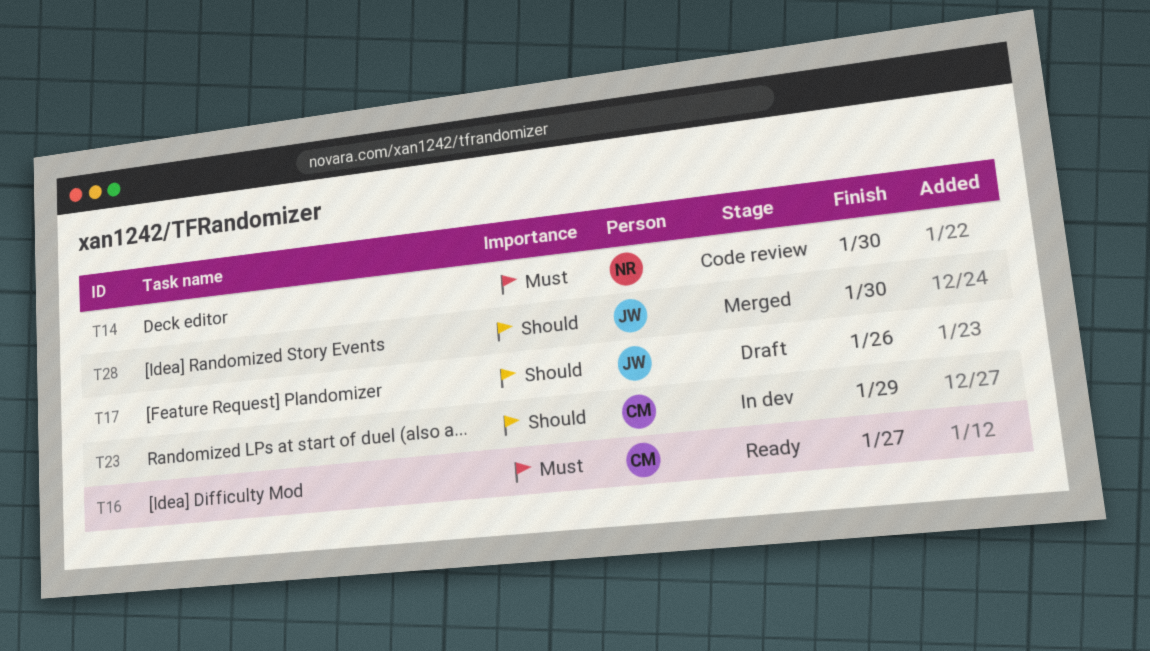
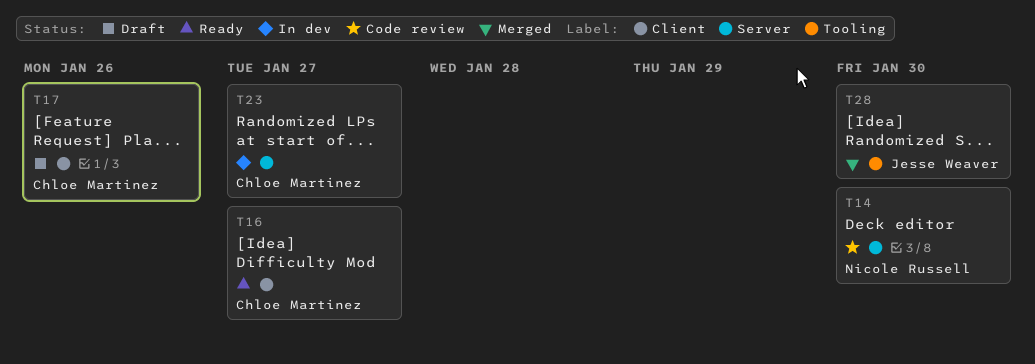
T17, owner: Jesse Weaver -> Chloe Martinez
T23, due: Jan 29 -> Jan 27

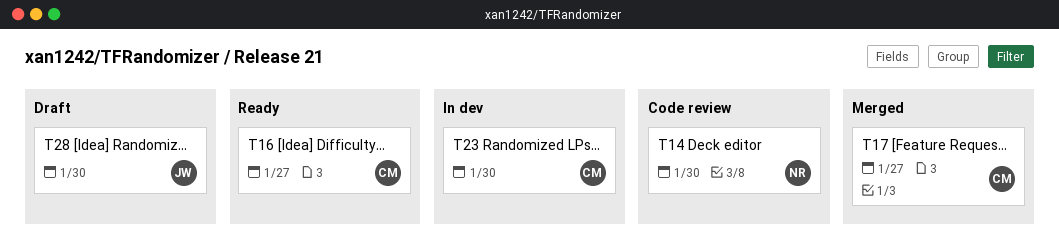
T17, status: Draft -> Merged
T17, due: Jan 26 -> Jan 27
T23, due: Jan 27 -> Jan 30
T28, status: Merged -> Draft

